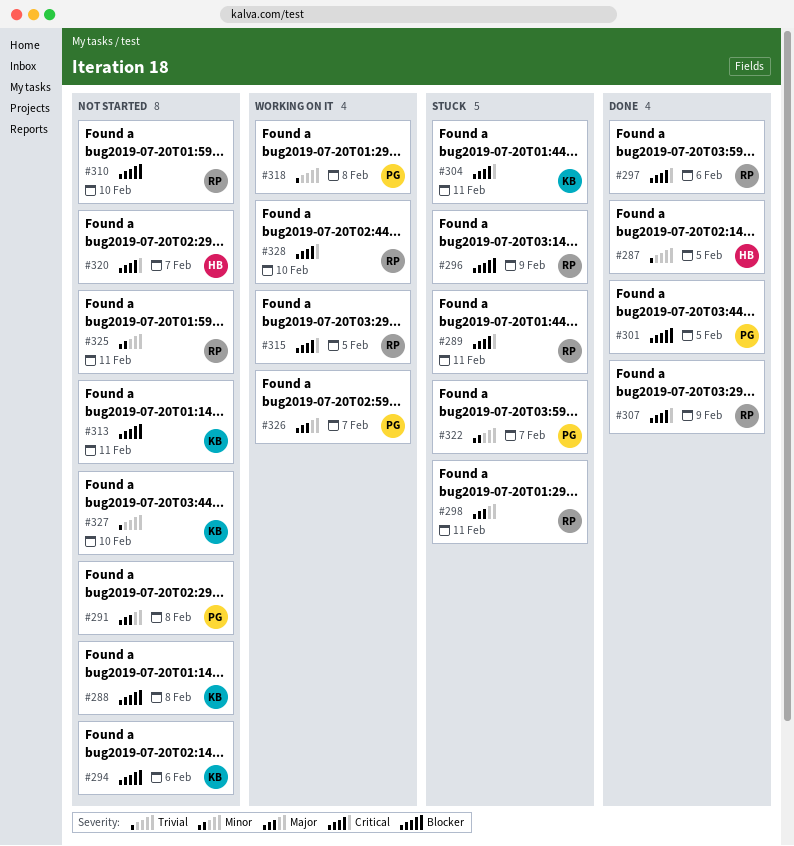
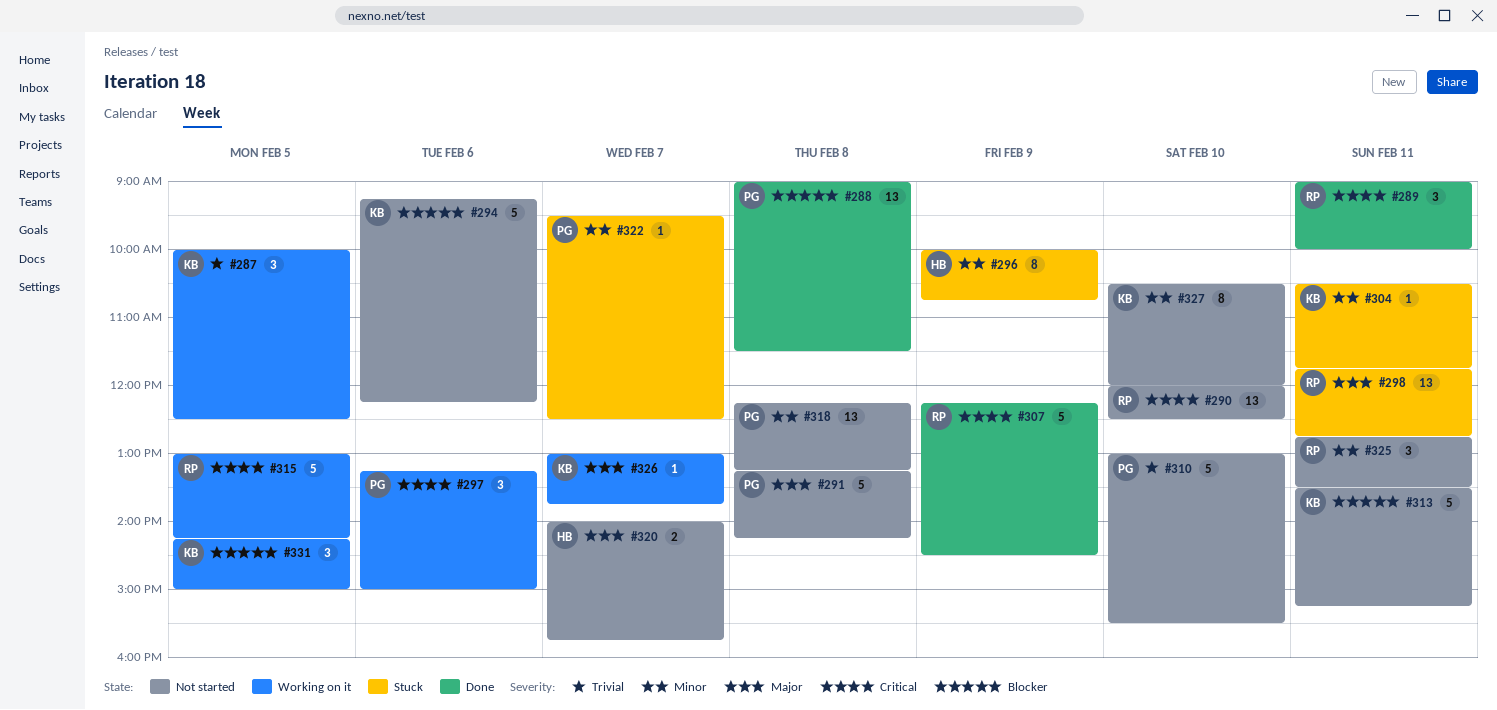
#287, status: Done -> Working on it
#287, owner: HB -> KB
#288, status: Not started -> Done
#288, owner: KB -> PG
#289, status: Stuck -> Done
#290: none -> present
#296, owner: RP -> HB
#296, priority: Blocker -> Minor
#297, status: Done -> Working on it
#297, owner: RP -> PG
#301: present -> none
#304, priority: Critical -> Minor
#310, owner: RP -> PG
#310, priority: Blocker -> Trivial
#318, status: Working on it -> Not started
#318, priority: Trivial -> Minor
#320, priority: Critical -> Major
#326, owner: PG -> KB
#327, priority: Trivial -> Minor
#328: present -> none
#331: none -> present

